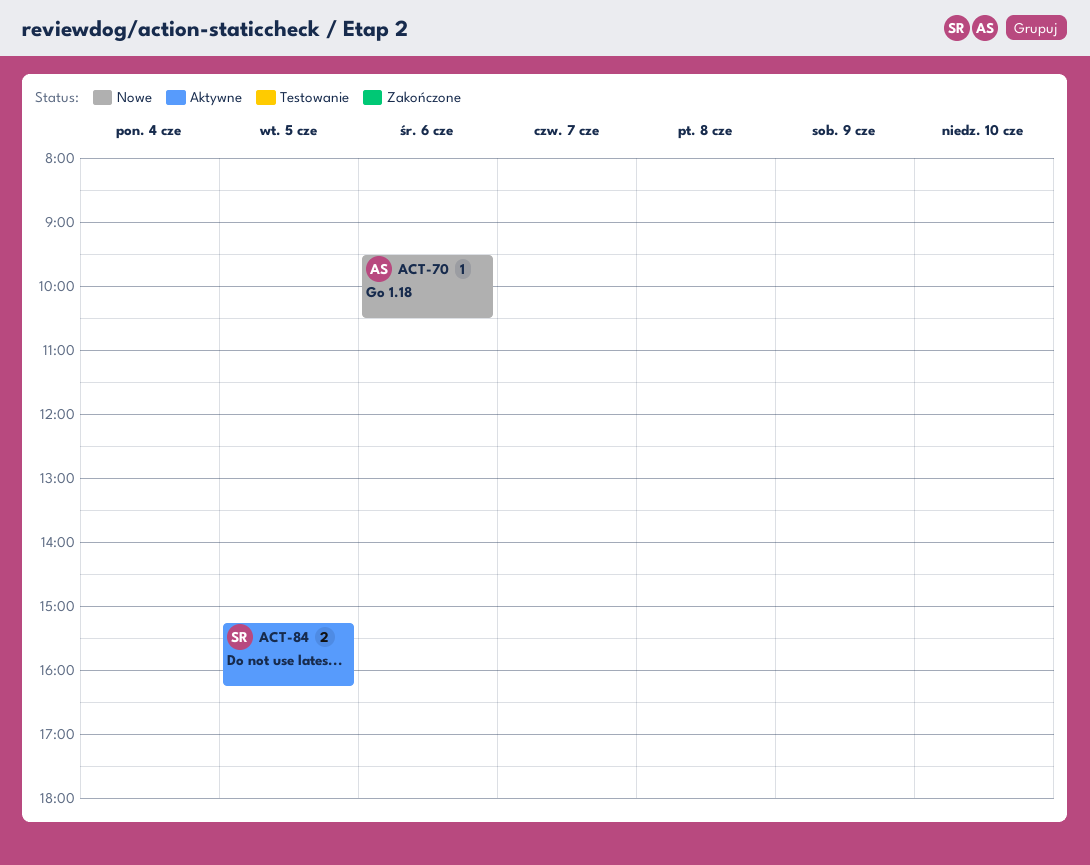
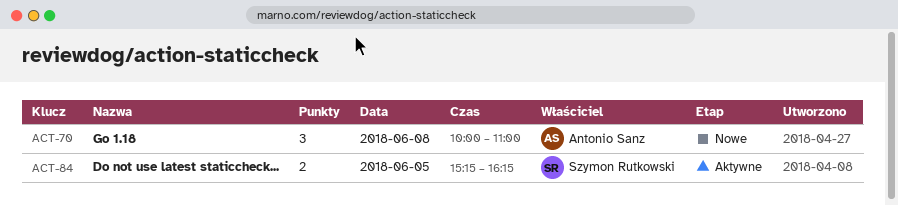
ACT-70, estimate: 1 -> 3
ACT-70, day: Jun 6 -> Jun 8
ACT-70, begins: 09:30 -> 10:00
ACT-70, ends: 10:30 -> 11:00

